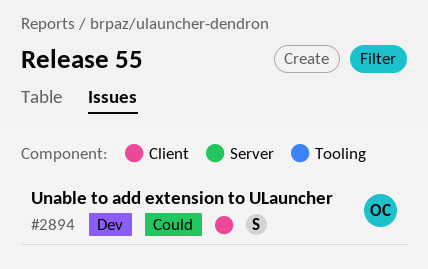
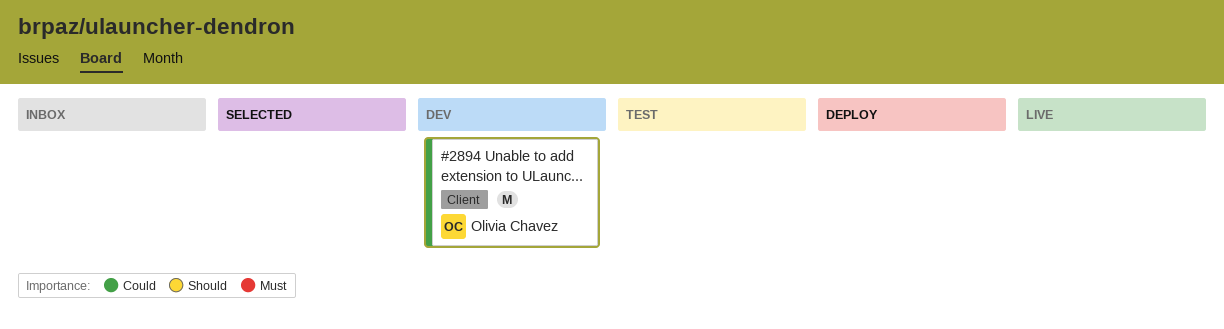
#2894, estimate: S -> M

